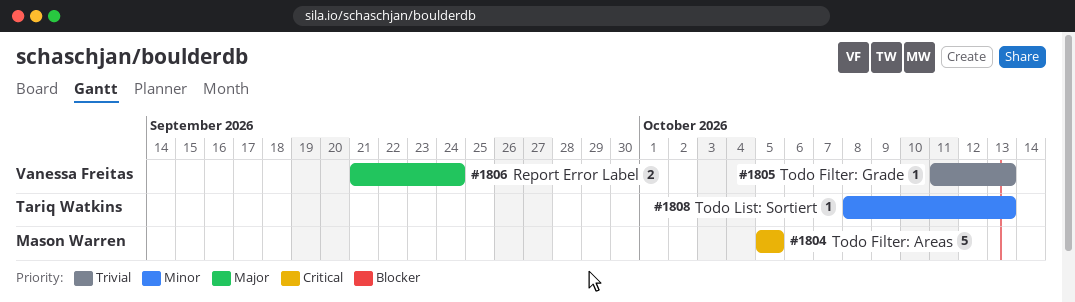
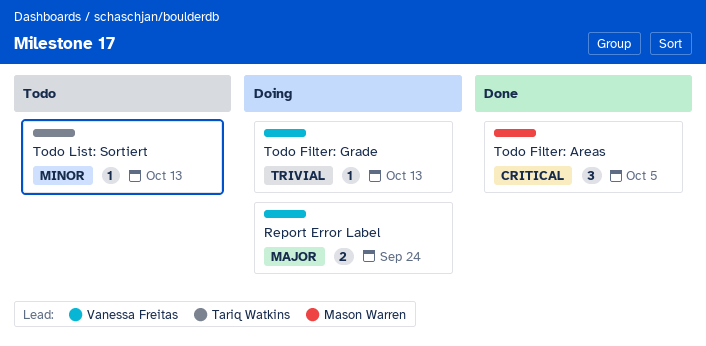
Todo Filter: Areas, estimate: 5 -> 3

